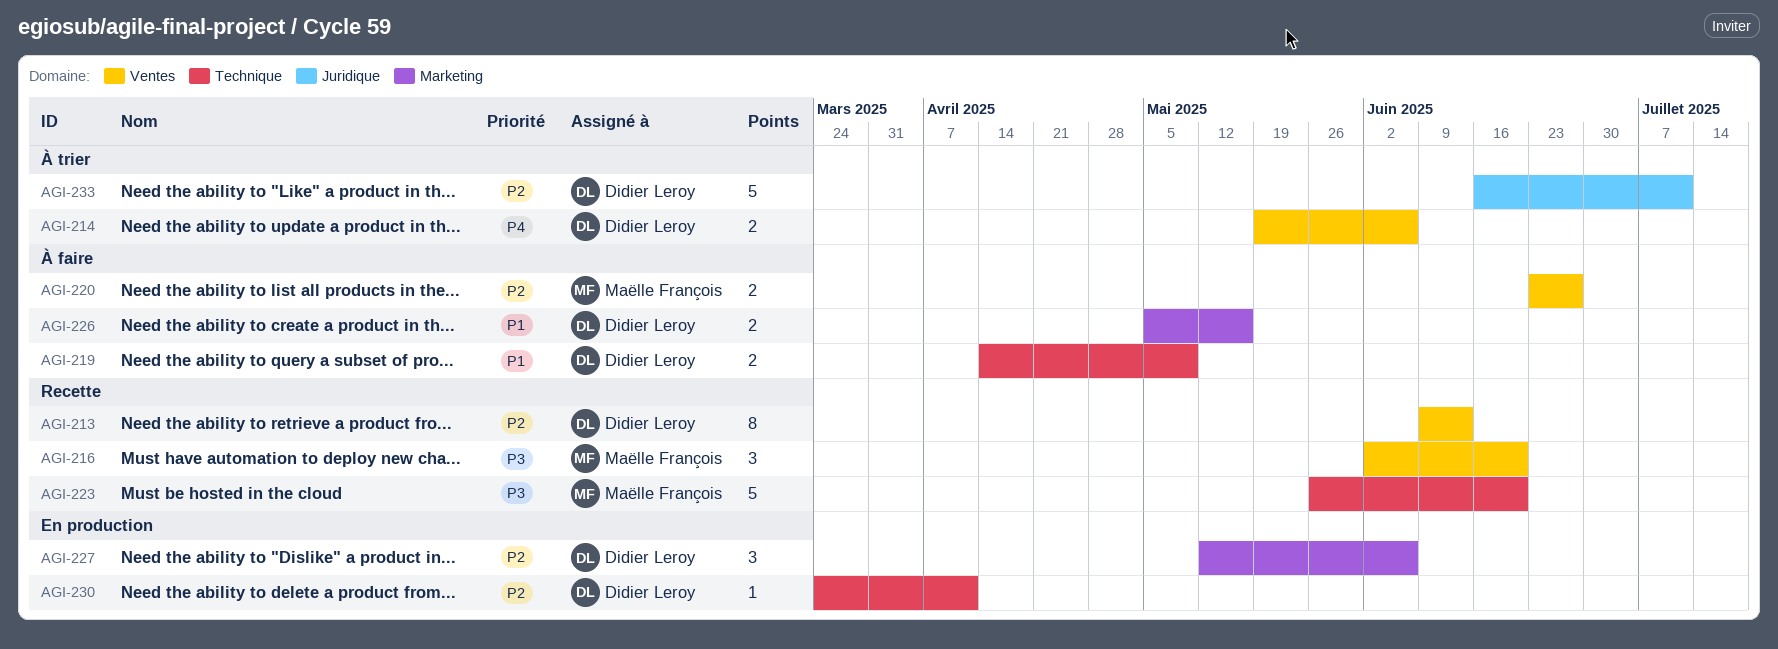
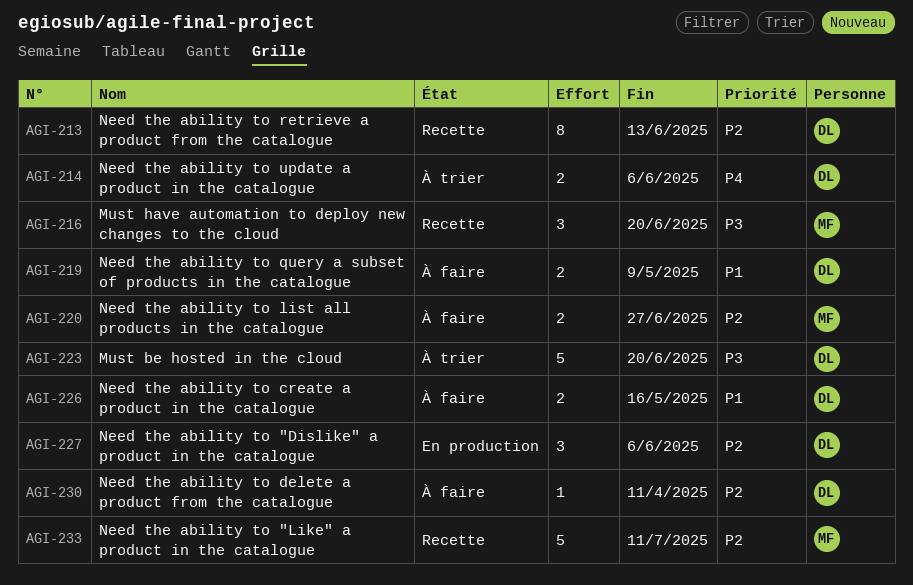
AGI-223, status: Recette -> À trier
AGI-223, owner: Maëlle François -> Didier Leroy
AGI-230, status: En production -> À faire
AGI-233, status: À trier -> Recette
AGI-233, owner: Didier Leroy -> Maëlle François

